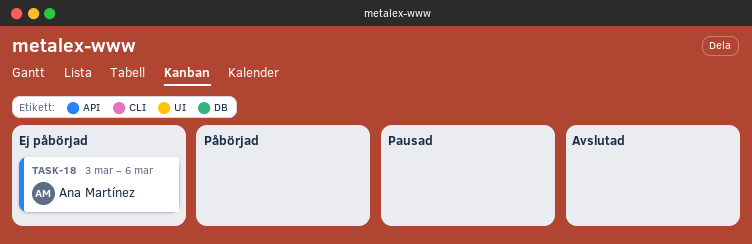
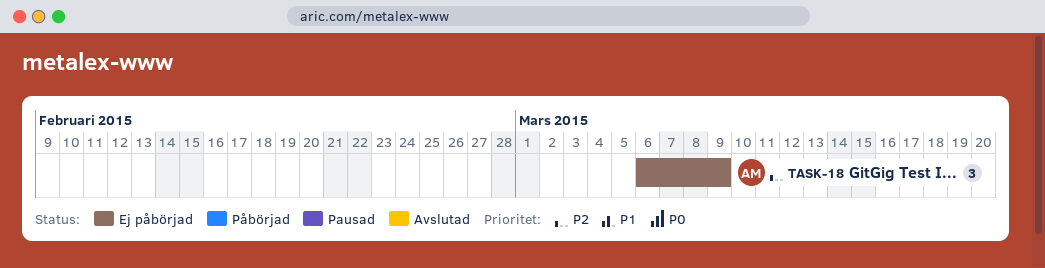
TASK-18, start: Mar 3 -> Mar 6
TASK-18, due: Mar 6 -> Mar 9

